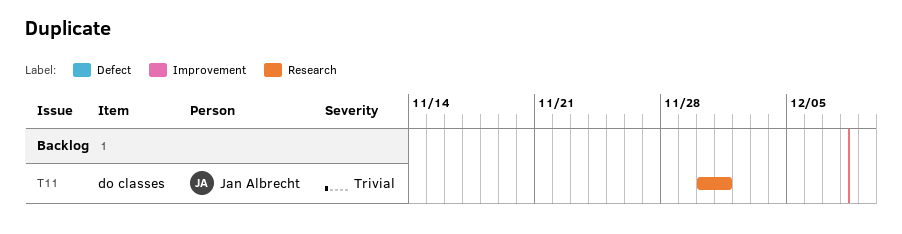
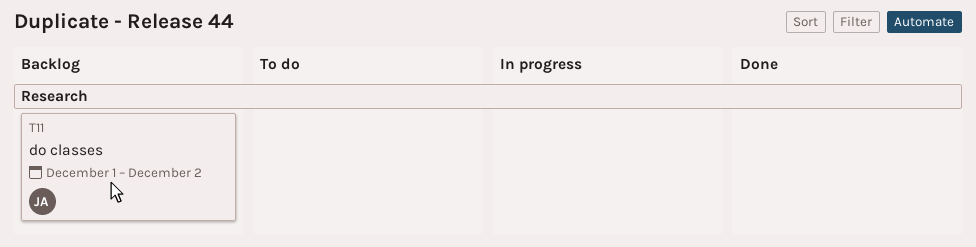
T11, start: Nov 30 -> Dec 1
T11, due: Dec 1 -> Dec 2

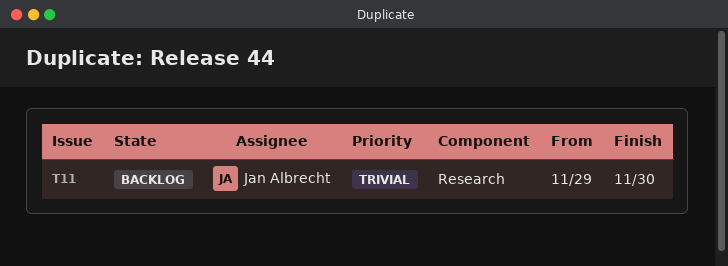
T11, start: Dec 1 -> Nov 29
T11, due: Dec 2 -> Nov 30

